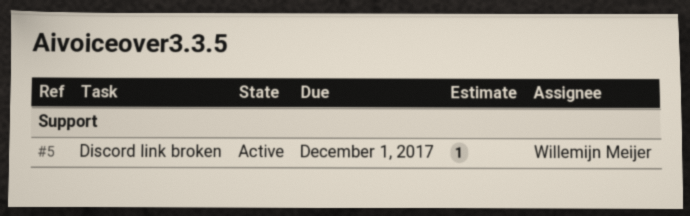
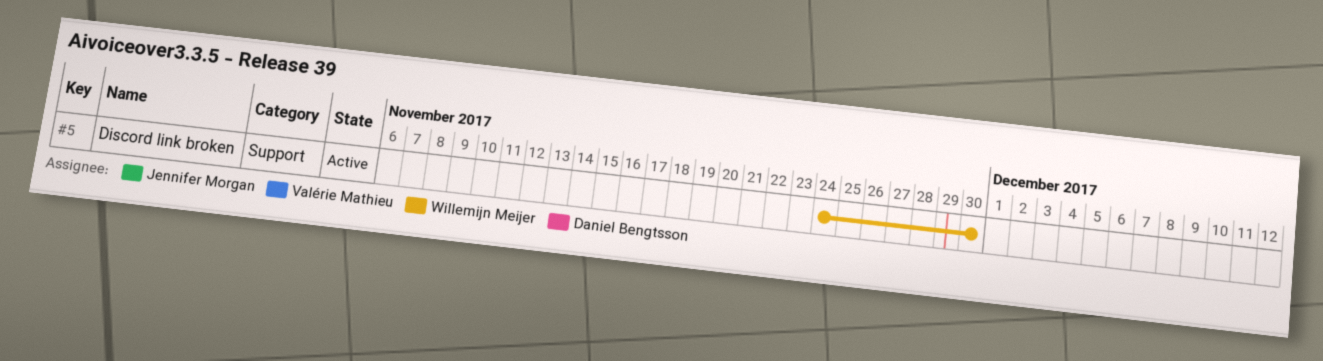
#5, due: Dec 1 -> Nov 30

